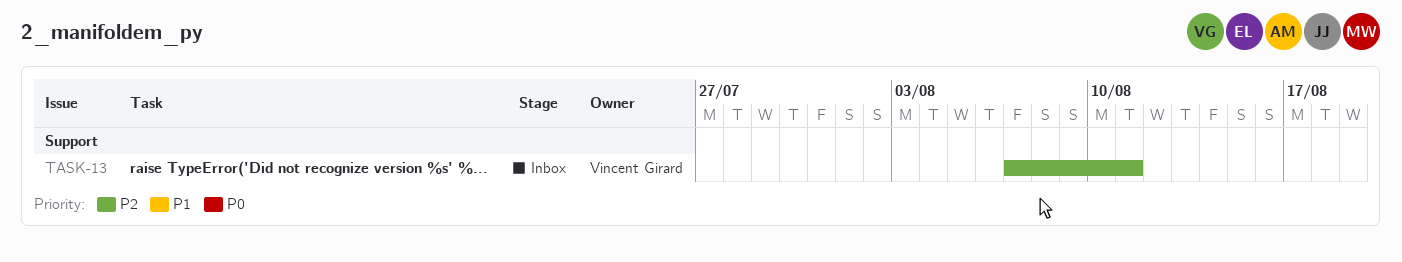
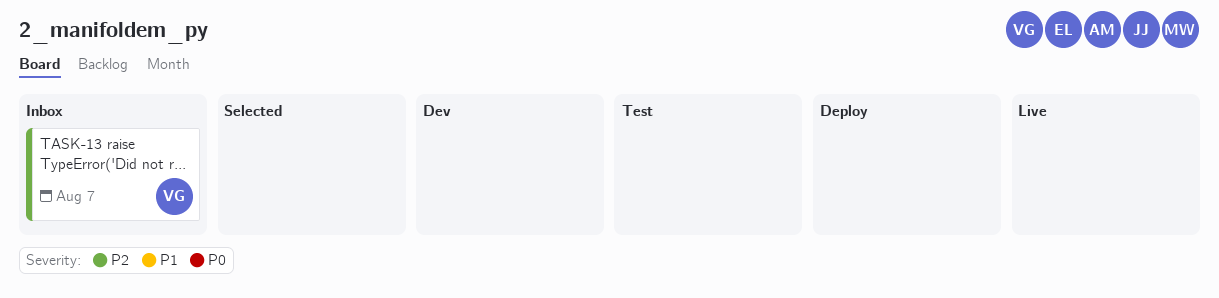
TASK-13, due: Aug 11 -> Aug 7

